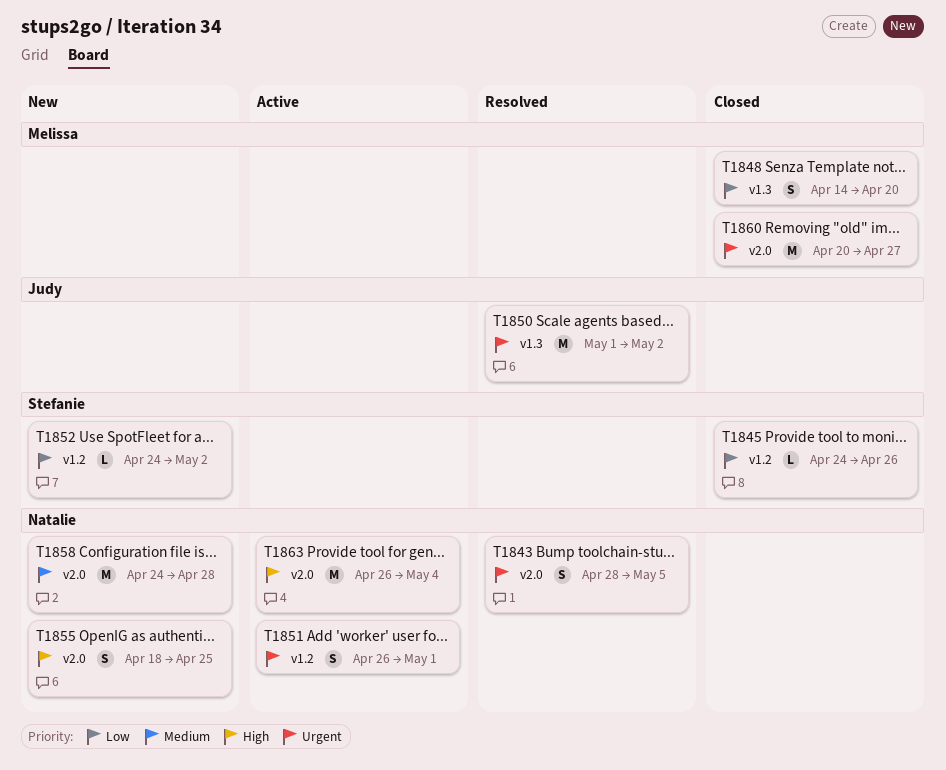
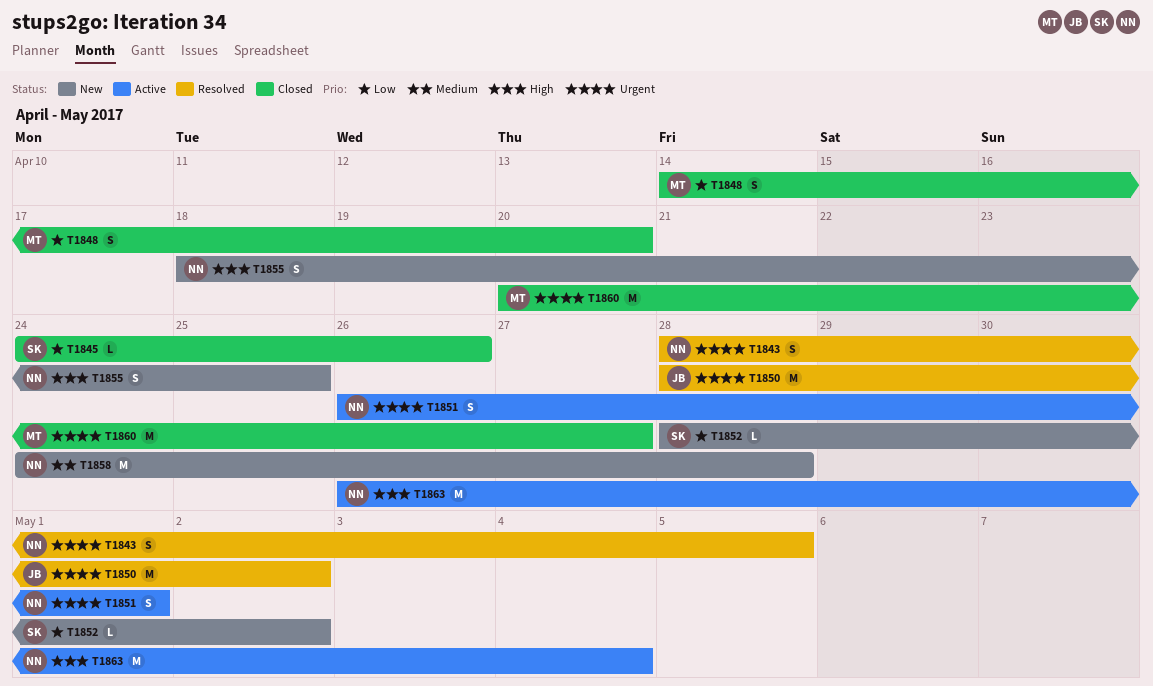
T1850, start: May 1 -> Apr 28
T1852, start: Apr 24 -> Apr 28

